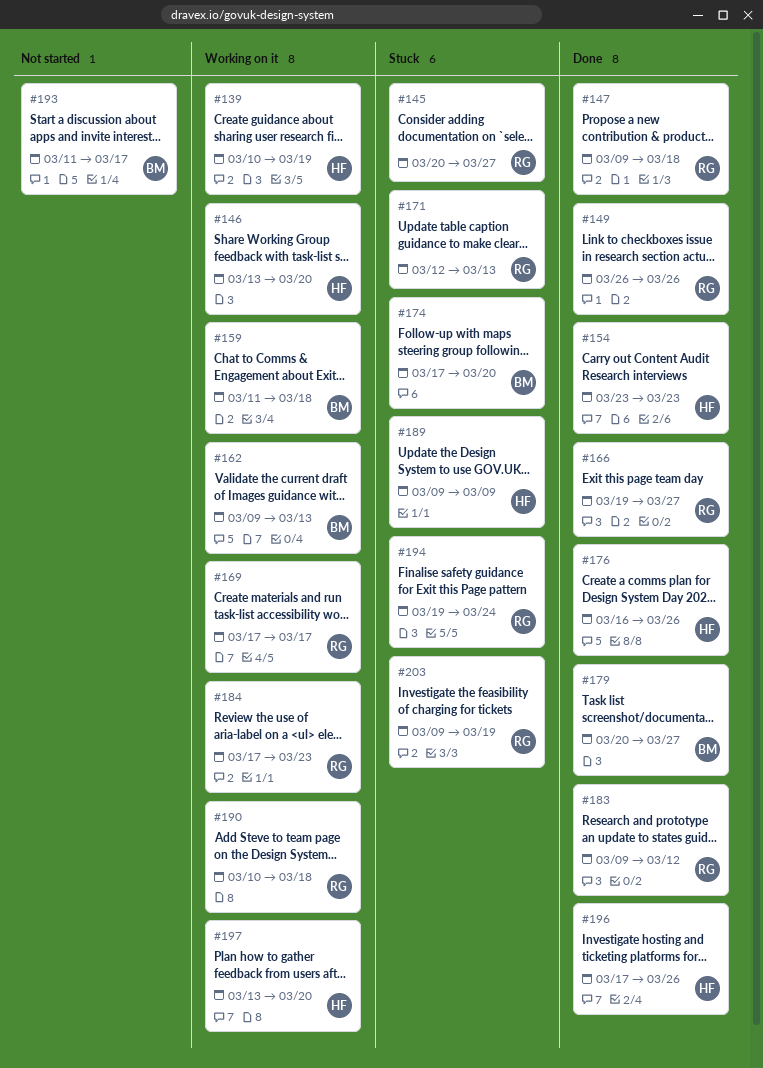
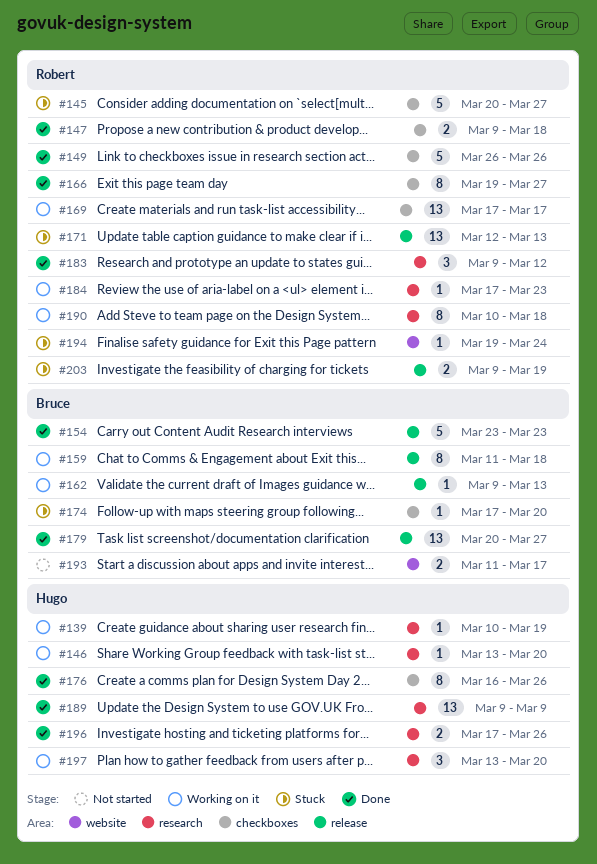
#154, owner: Hugo -> Bruce
#189, status: Stuck -> Done

